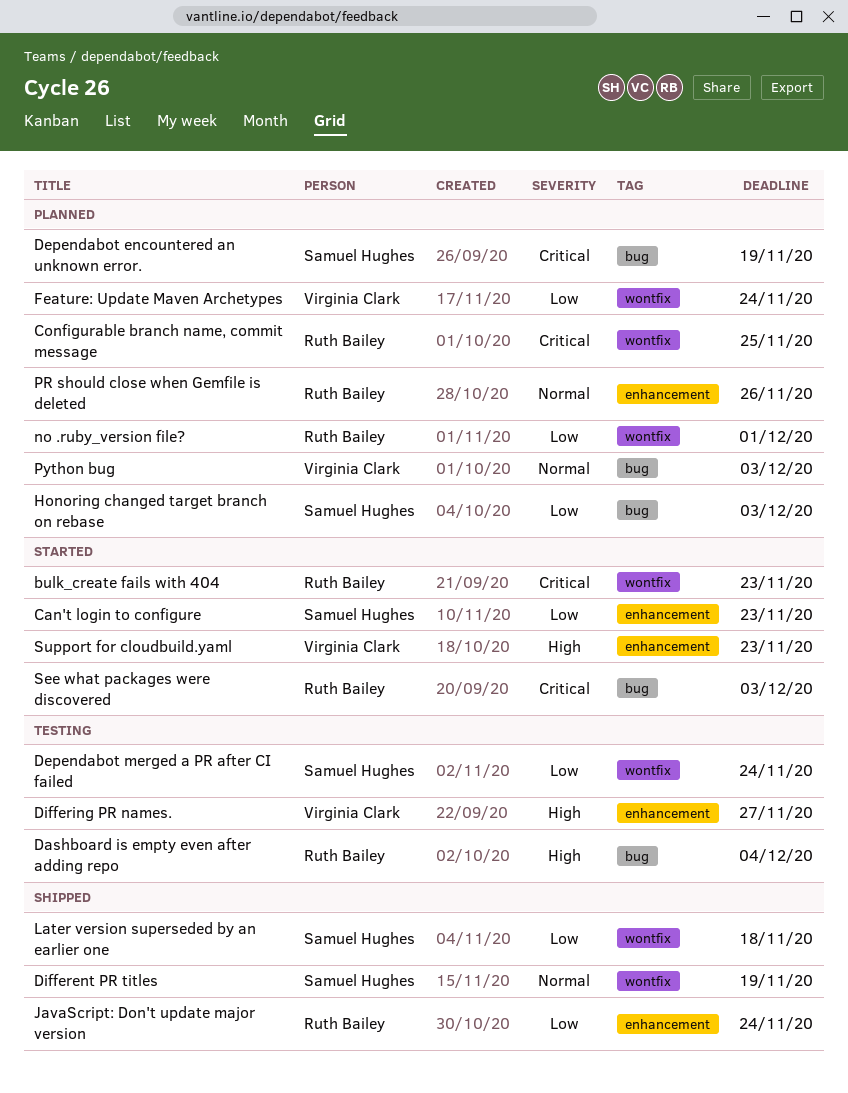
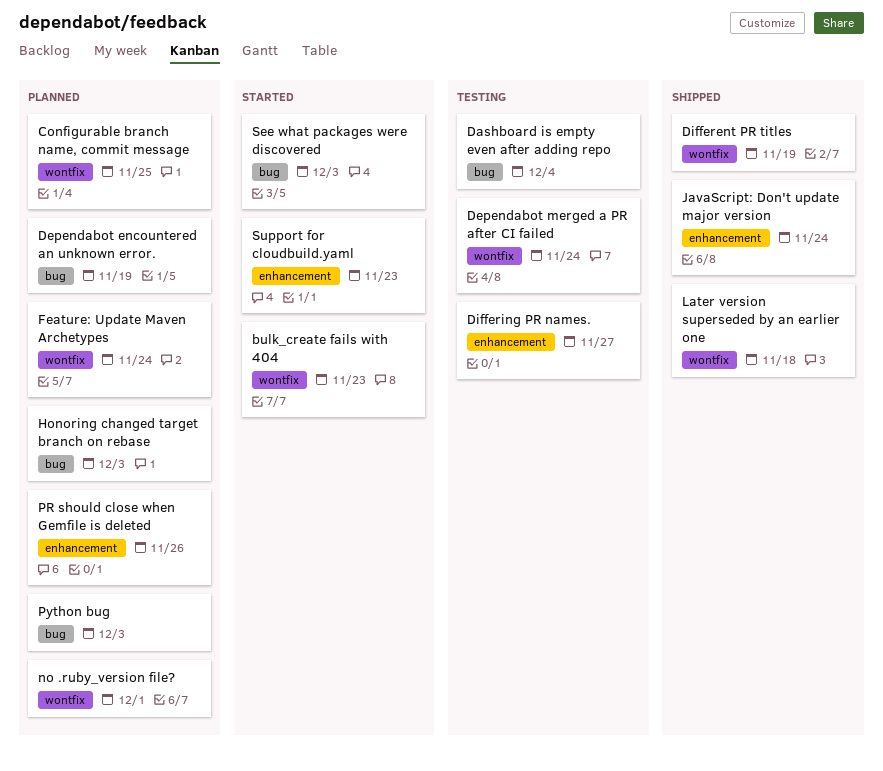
Can't login to configure: present -> none

